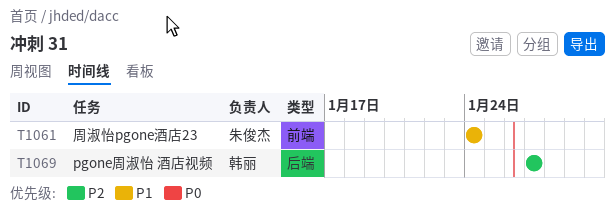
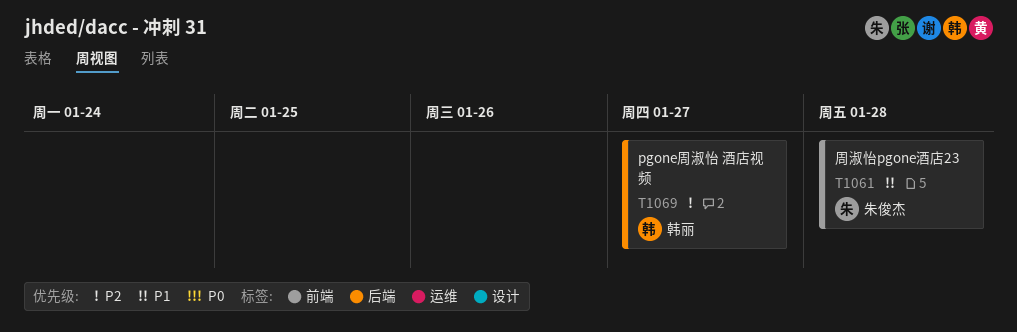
T1061, due: Jan 24 -> Jan 28

